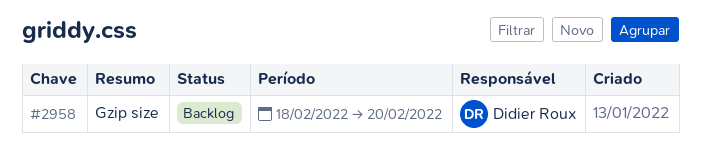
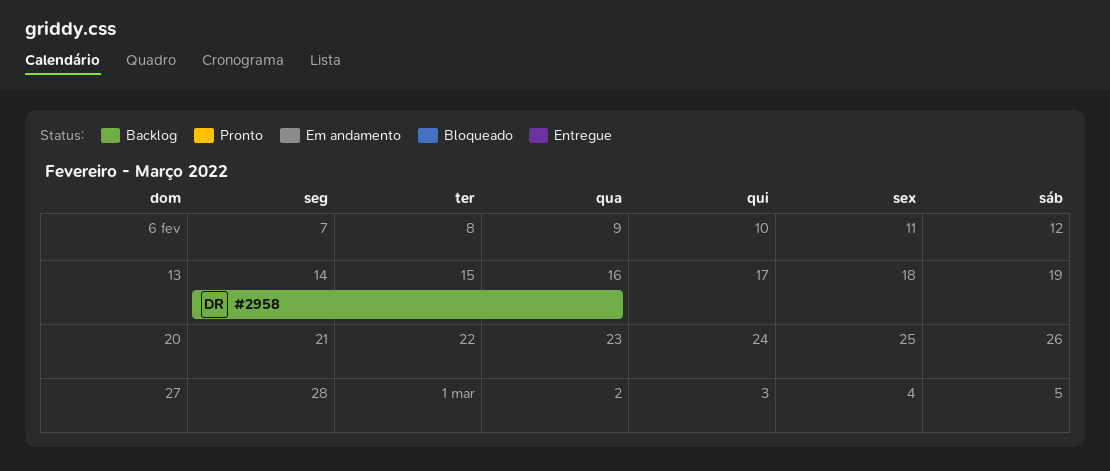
#2958, start: Feb 18 -> Feb 14
#2958, due: Feb 20 -> Feb 16

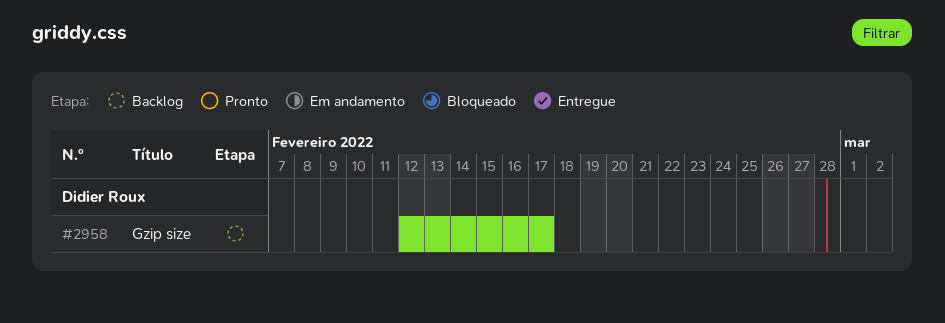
#2958, start: Feb 14 -> Feb 12
#2958, due: Feb 16 -> Feb 17

